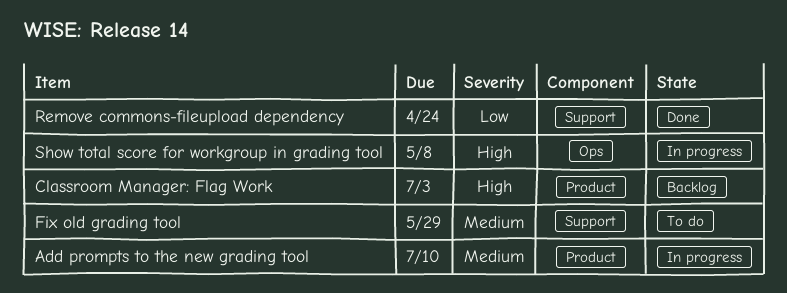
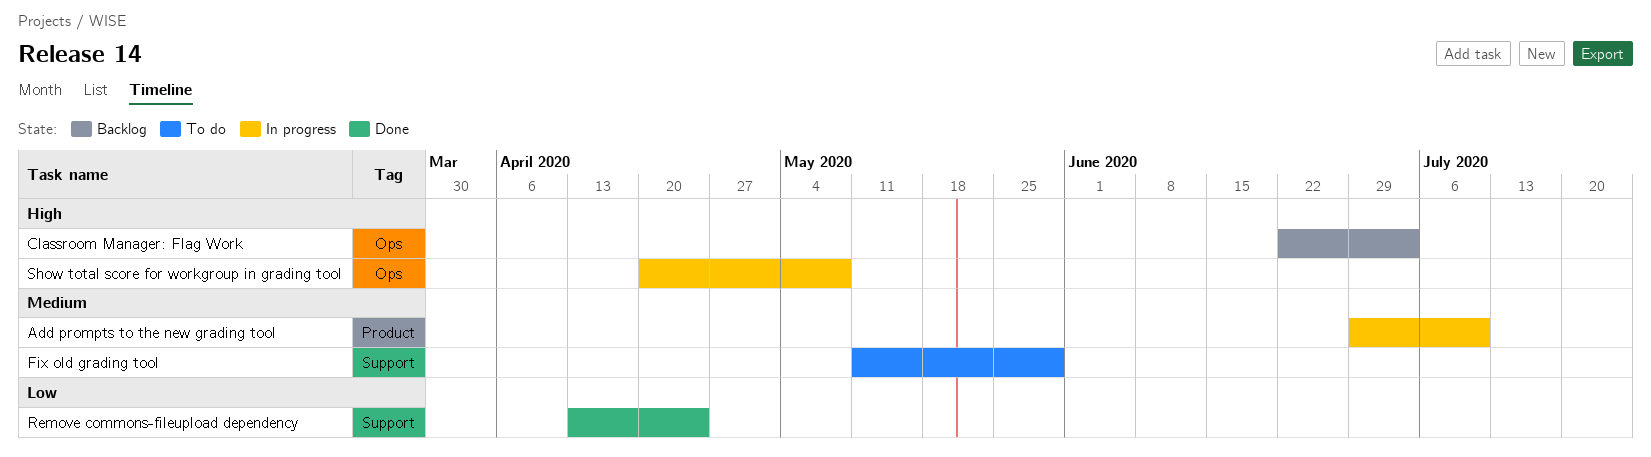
Classroom Manager: Flag Work, label: Product -> Ops

